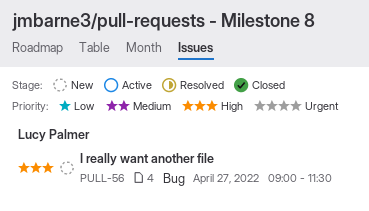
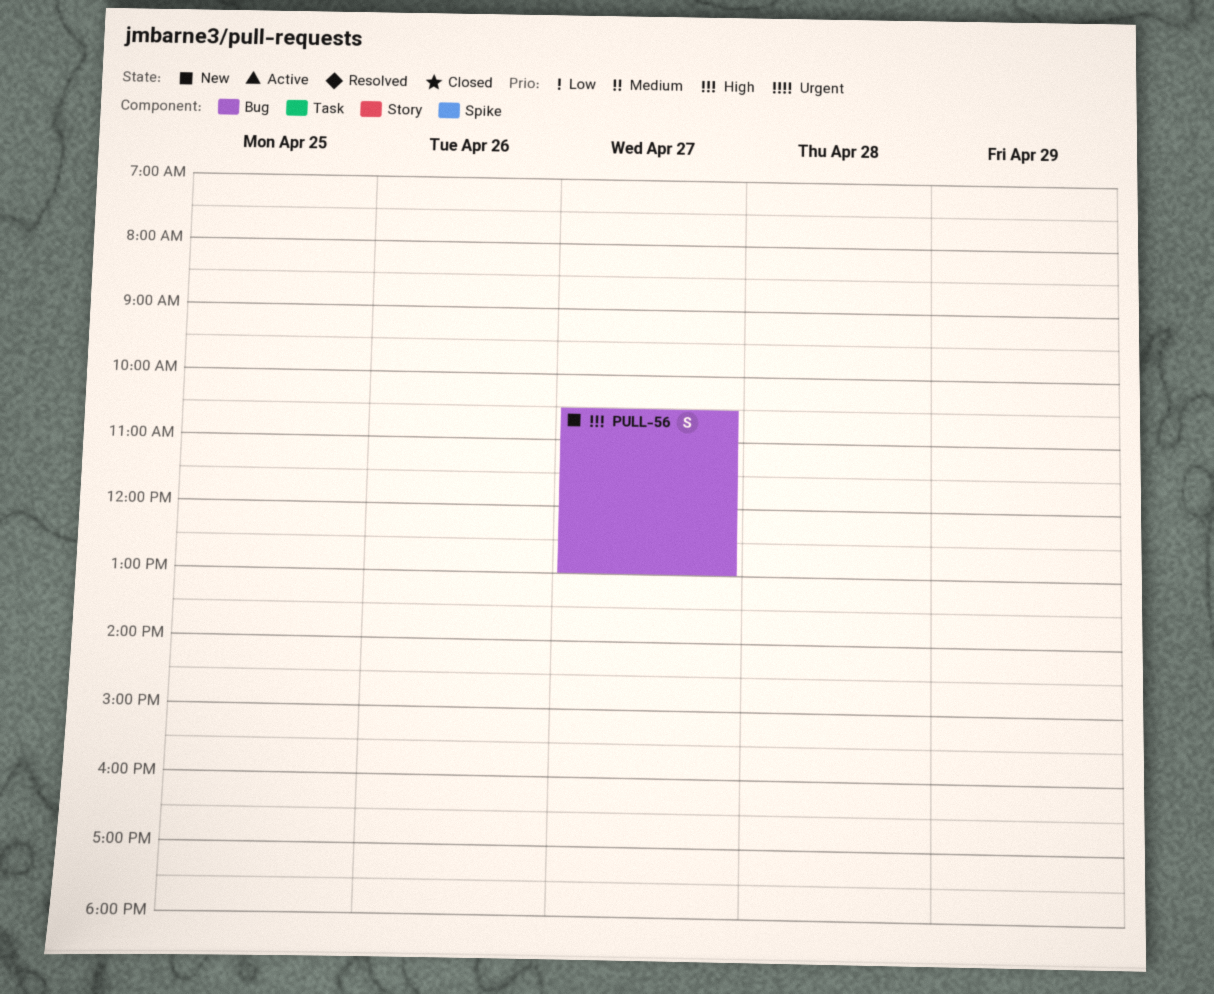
PULL-56, begins: 09:00 -> 10:30
PULL-56, ends: 11:30 -> 13:00

